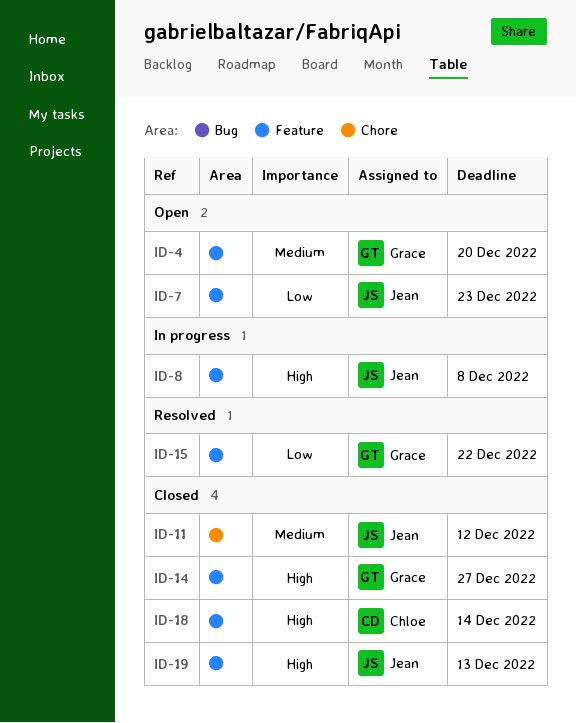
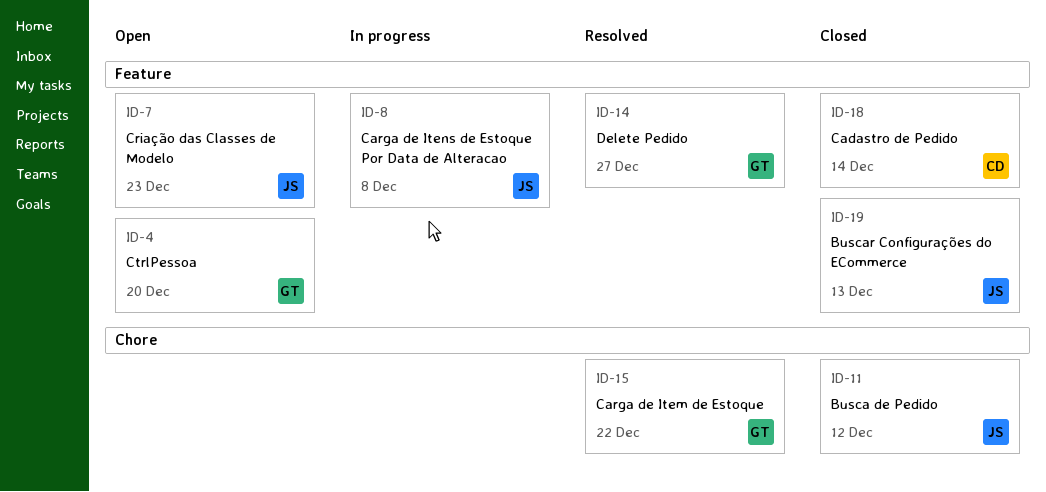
ID-14, status: Closed -> Resolved
ID-15, label: Feature -> Chore

